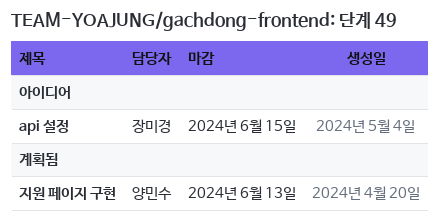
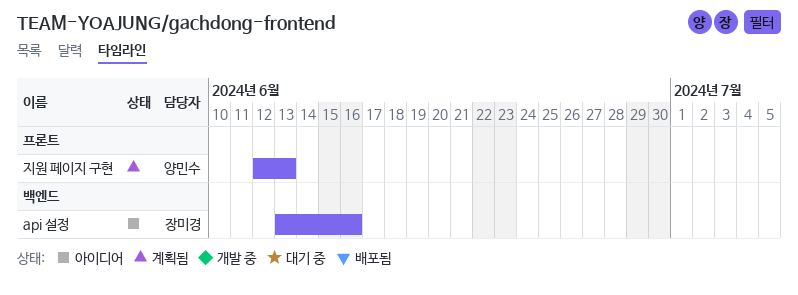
api 설정, due: Jun 15 -> Jun 16

